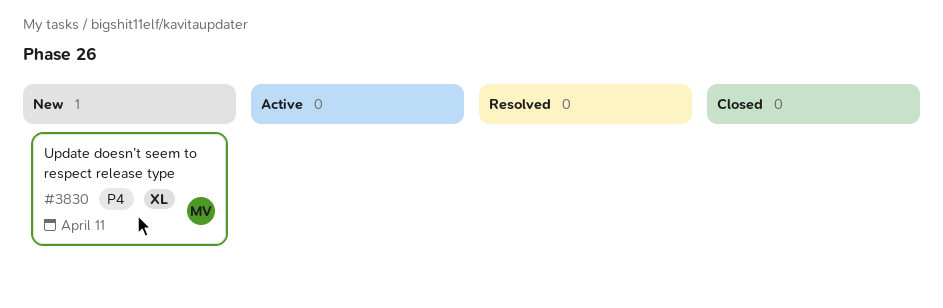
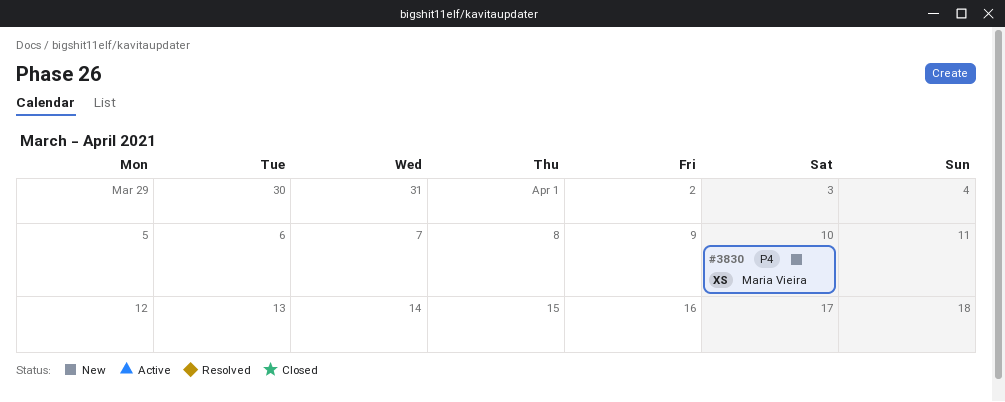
#3830, estimate: XL -> XS
#3830, due: Apr 11 -> Apr 10

